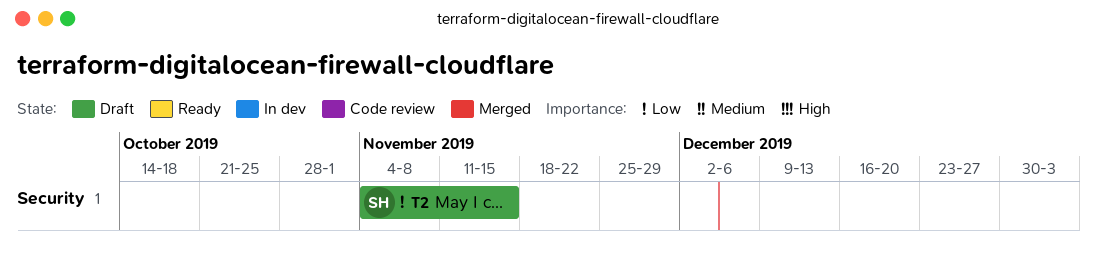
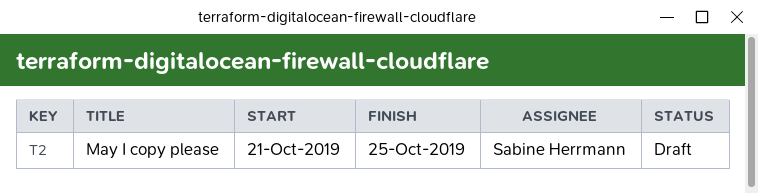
T2, start: Nov 4 -> Oct 21
T2, due: Nov 15 -> Oct 25

